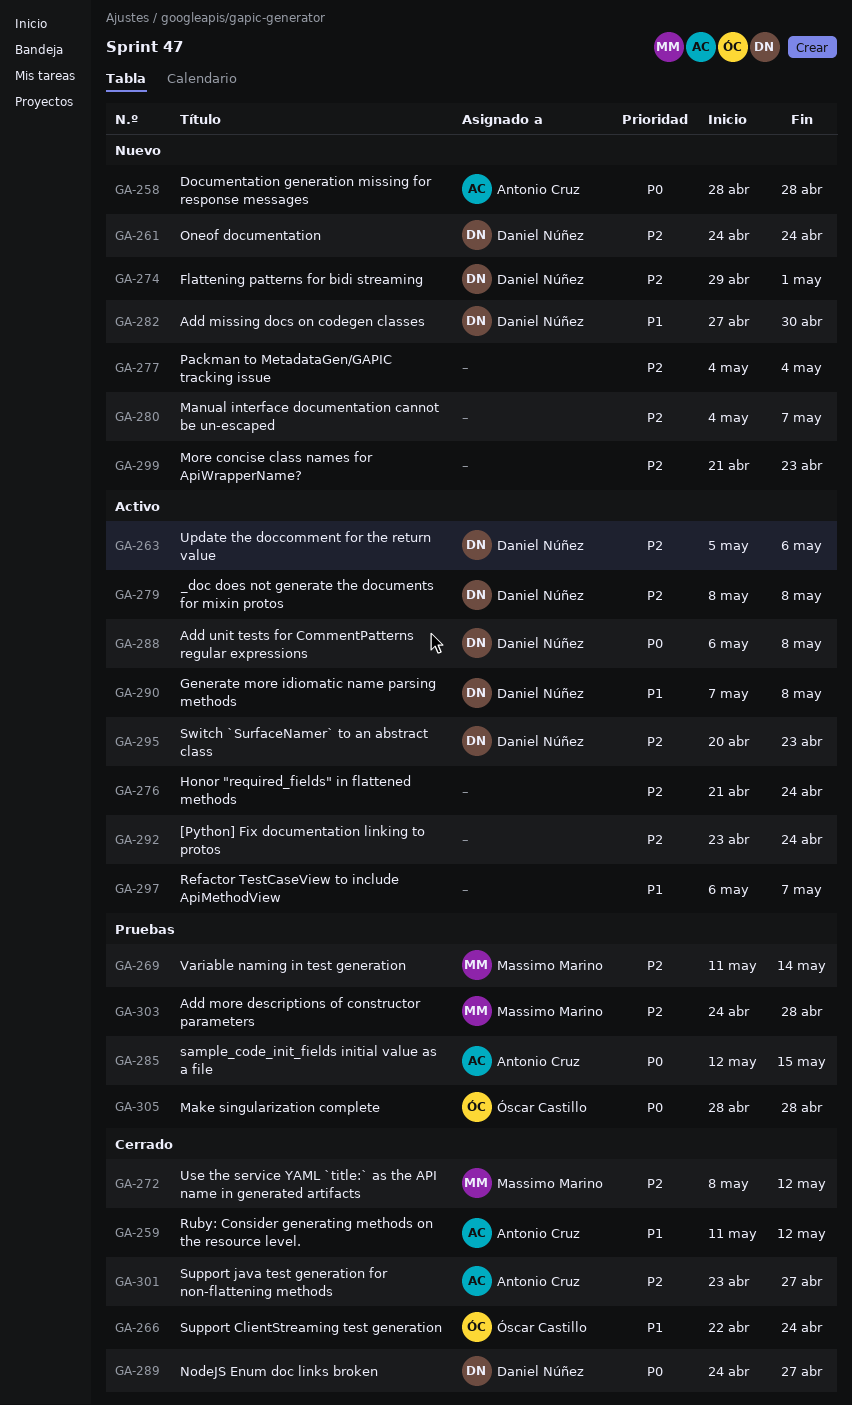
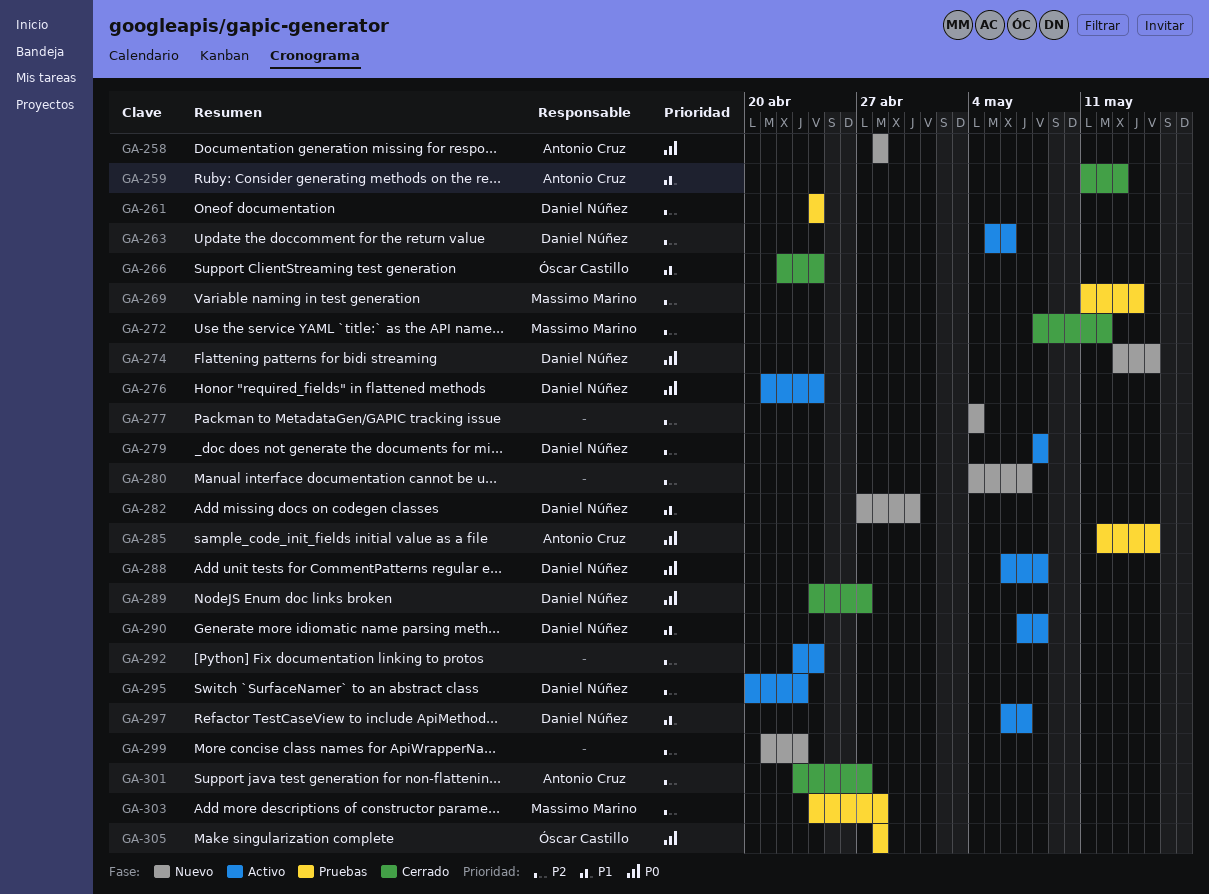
GA-259, due: May 12 -> May 13
GA-261, status: Nuevo -> Pruebas
GA-274, priority: P2 -> P0
GA-274, start: Apr 29 -> May 13
GA-274, due: May 1 -> May 15
GA-276, owner: none -> Daniel Núñez
GA-276, priority: P2 -> P0
GA-297, owner: none -> Daniel Núñez

